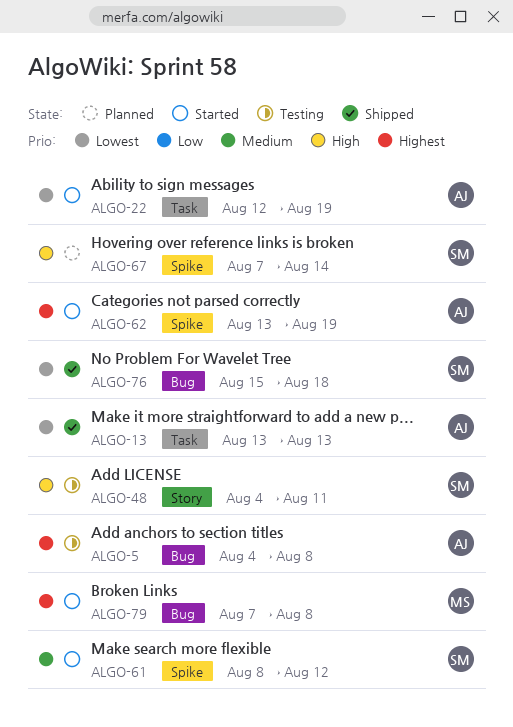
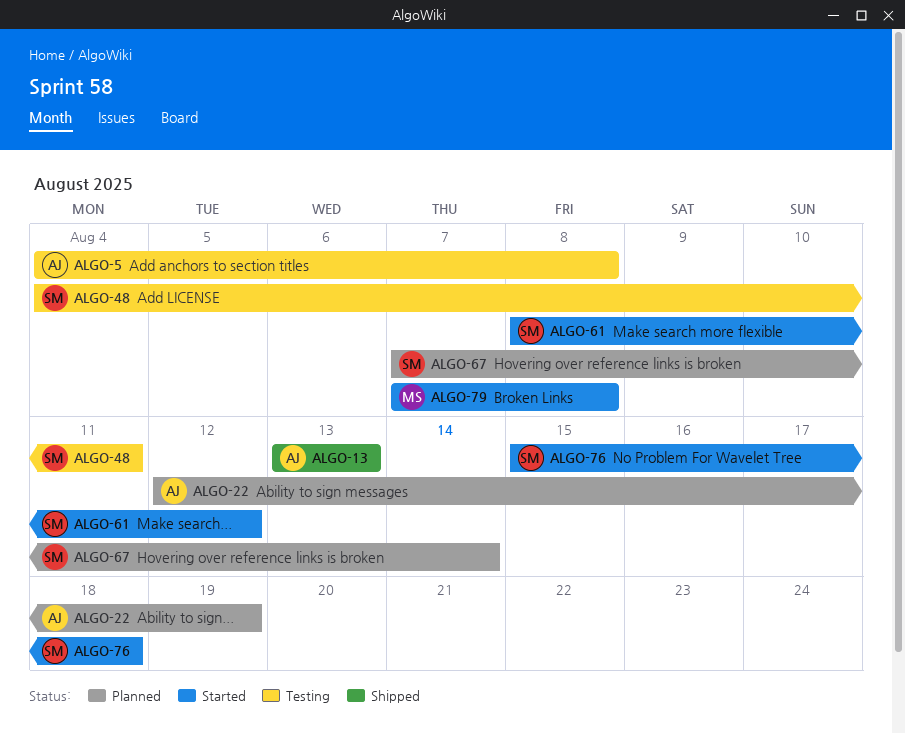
ALGO-22, status: Started -> Planned
ALGO-62: present -> none
ALGO-76, status: Shipped -> Started

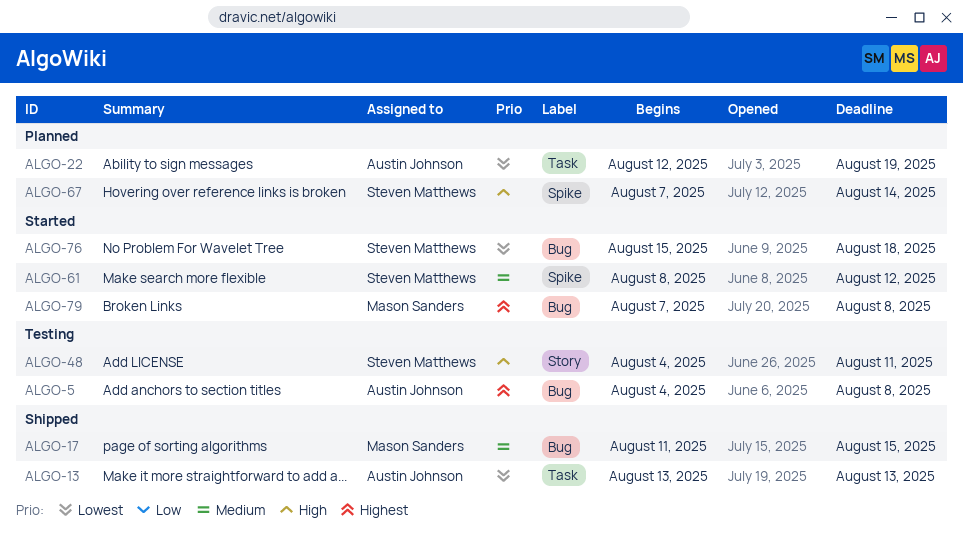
ALGO-17: none -> present

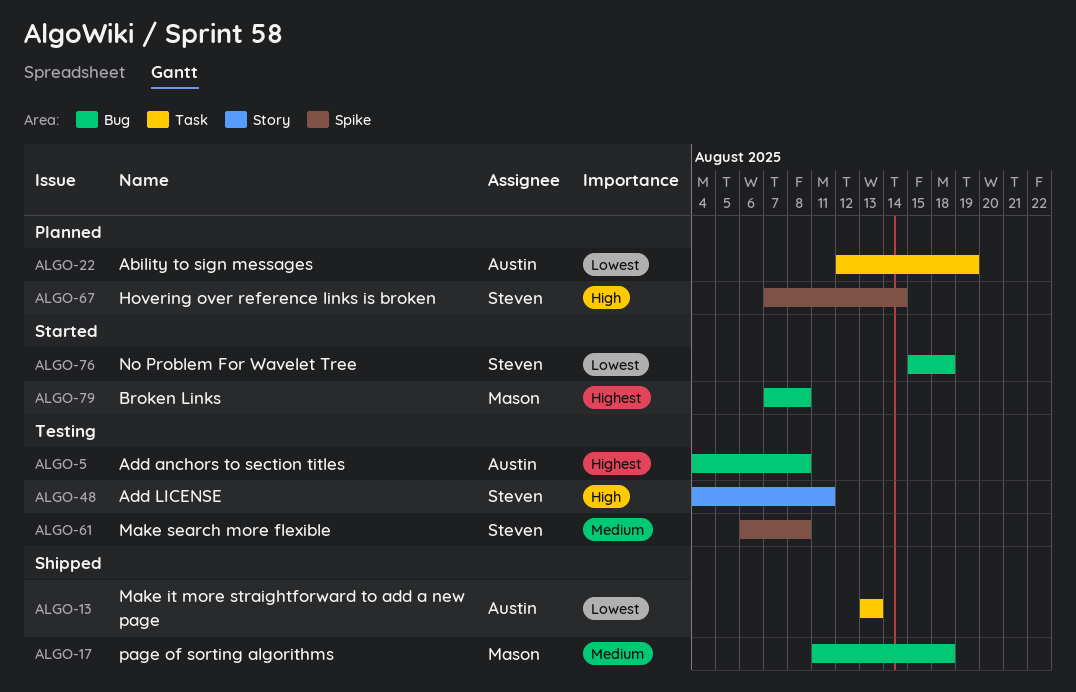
ALGO-17, due: Aug 15 -> Aug 18
ALGO-61, status: Started -> Testing
ALGO-61, start: Aug 8 -> Aug 6
ALGO-61, due: Aug 12 -> Aug 8

